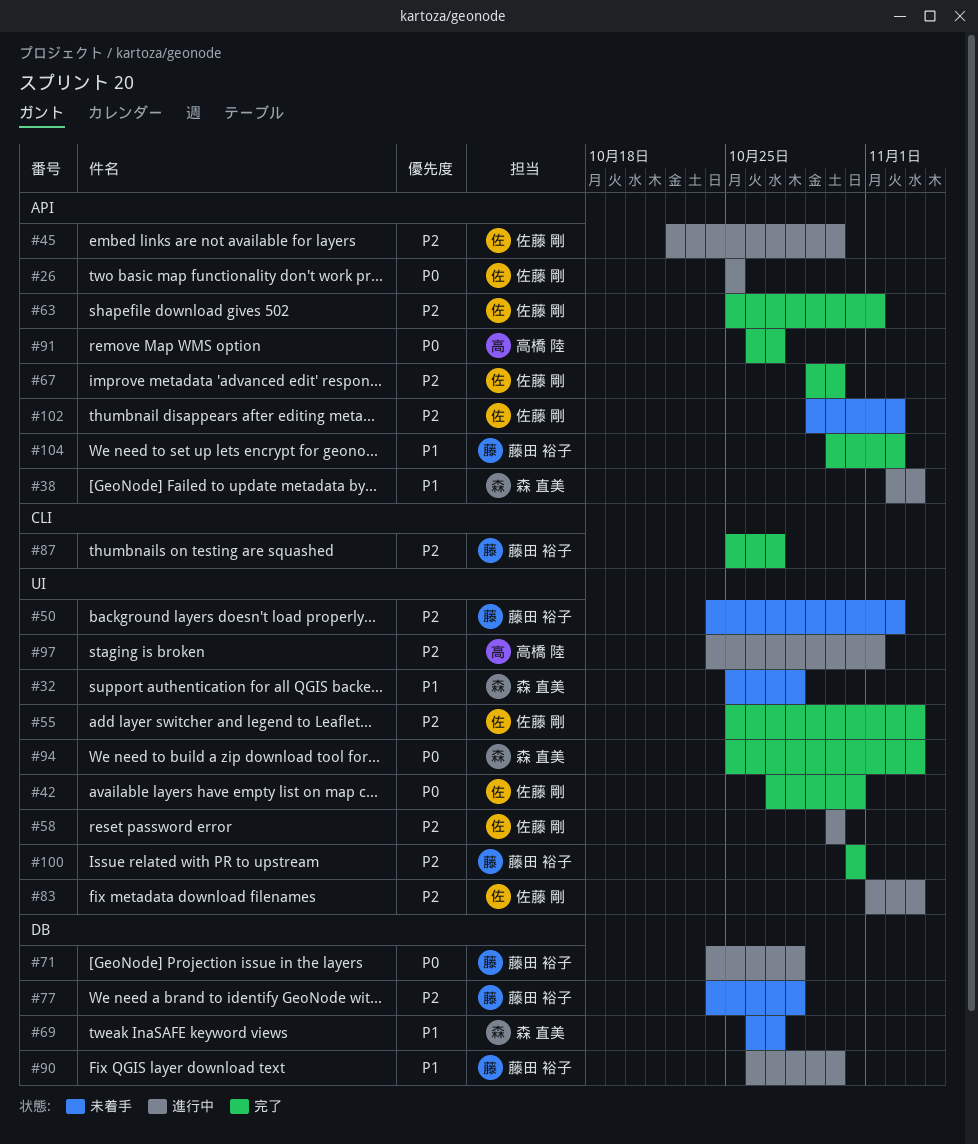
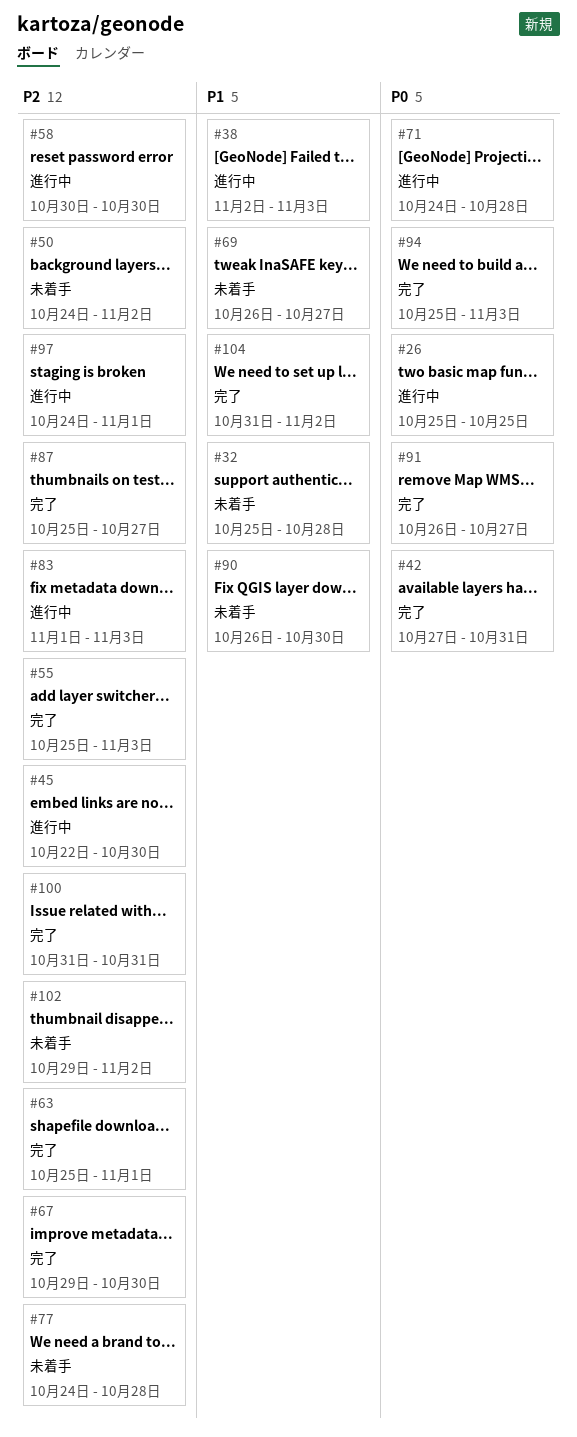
#90, status: 進行中 -> 未着手
#104, start: Oct 30 -> Oct 31

